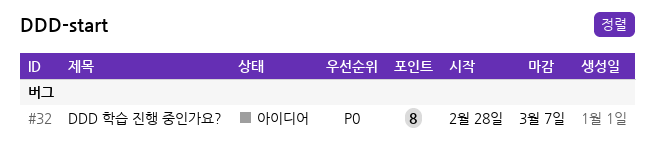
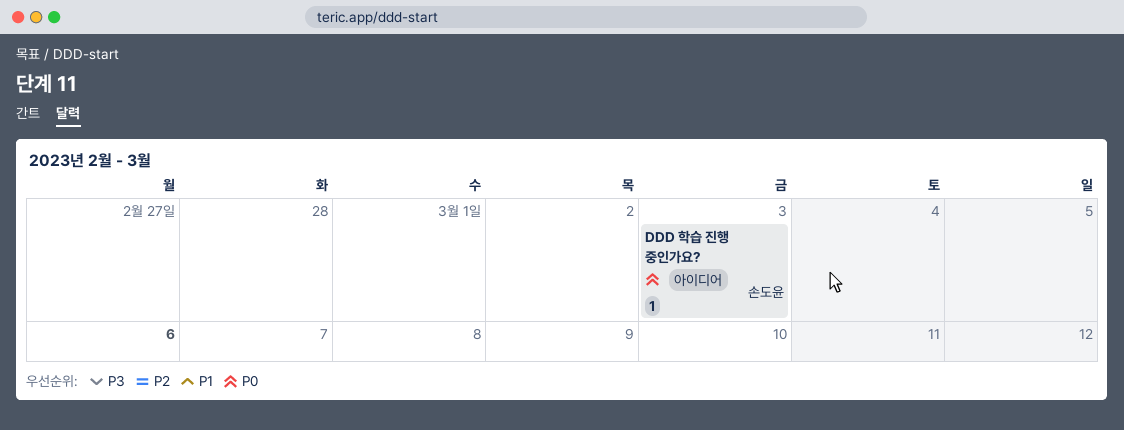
DDD 학습 진행 중인가요?, estimate: 8 -> 1
DDD 학습 진행 중인가요?, due: Mar 7 -> Mar 3

